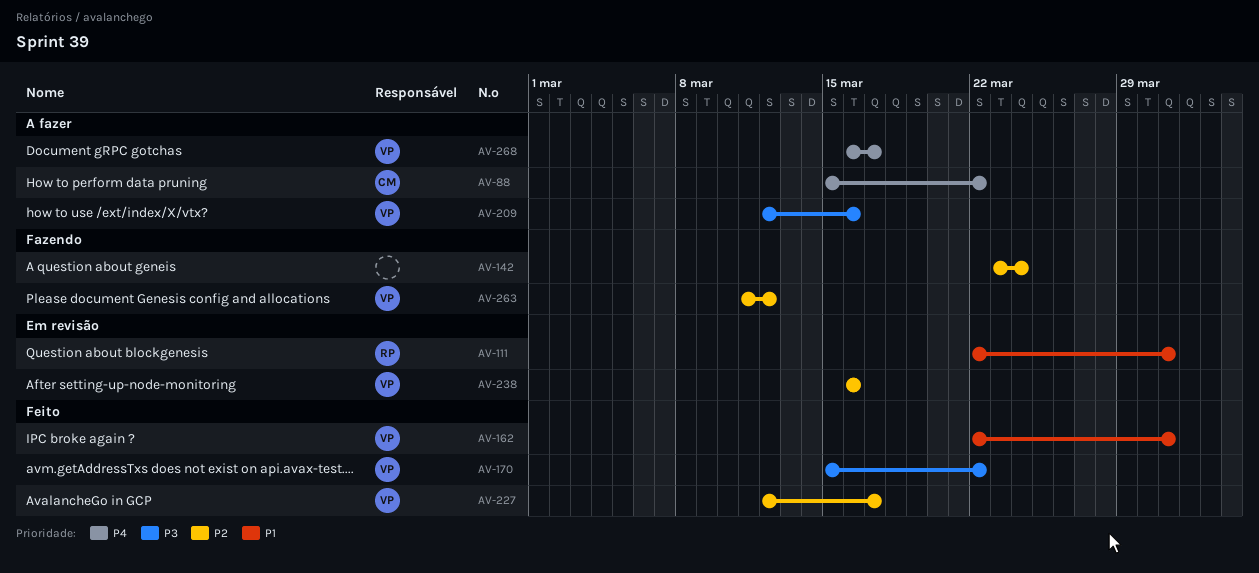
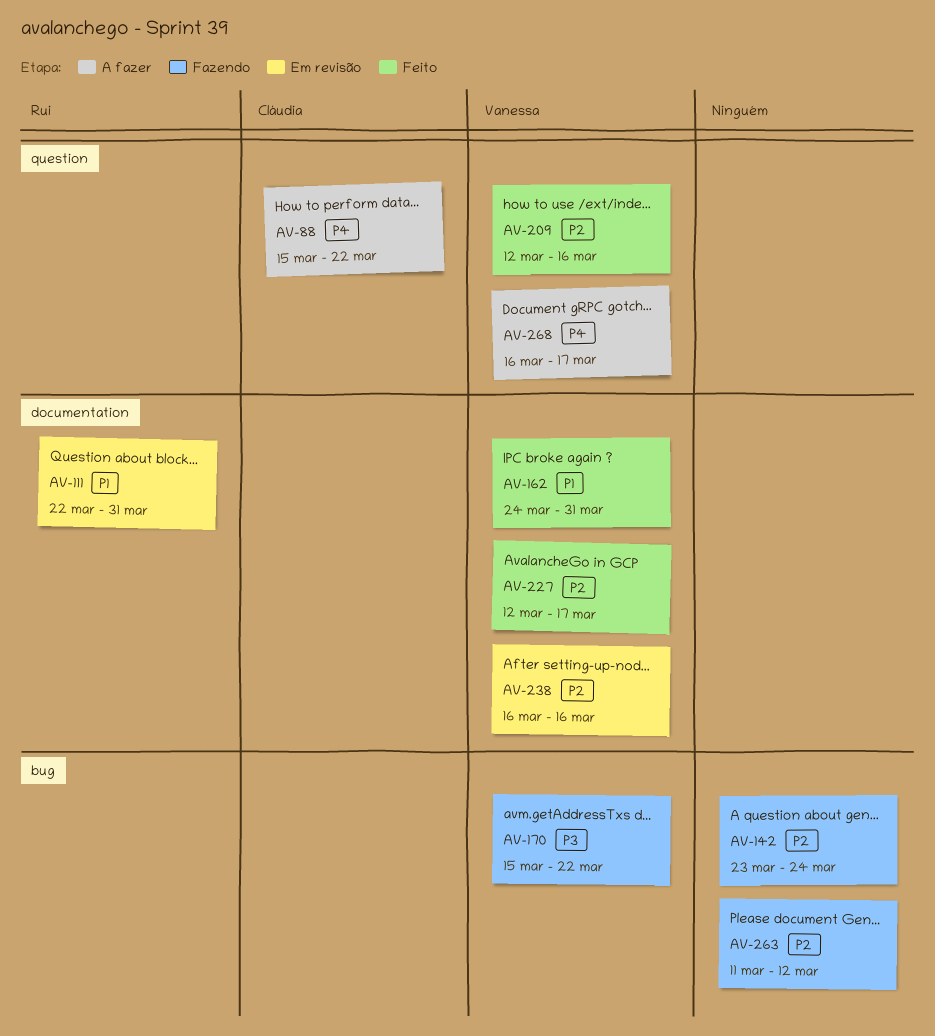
AV-162, start: Mar 22 -> Mar 24
AV-170, status: Feito -> Fazendo
AV-209, status: A fazer -> Feito
AV-209, priority: P3 -> P2
AV-263, owner: Vanessa -> none

